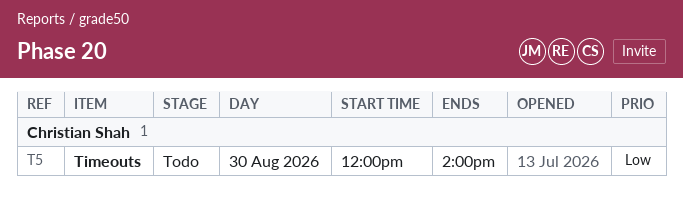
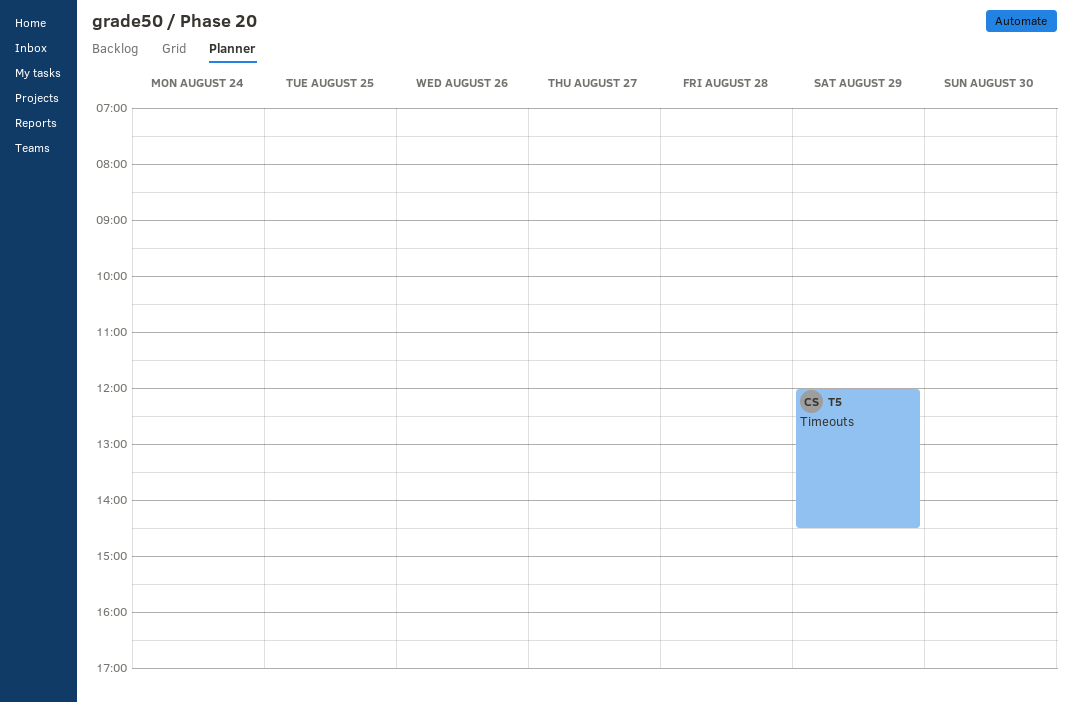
T5, day: Aug 30 -> Aug 29
T5, ends: 14:00 -> 14:30

